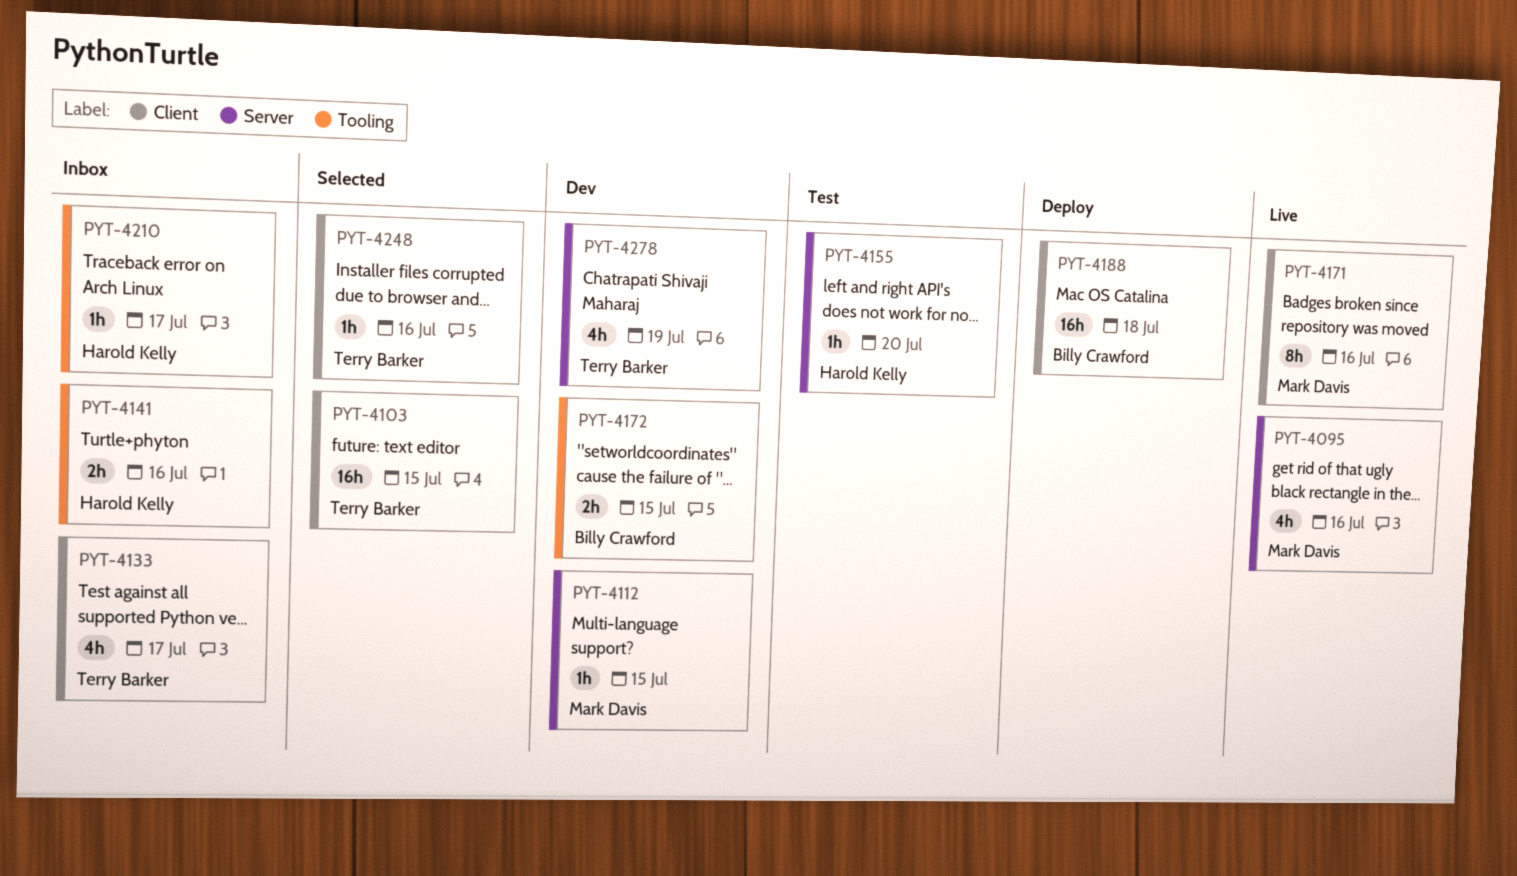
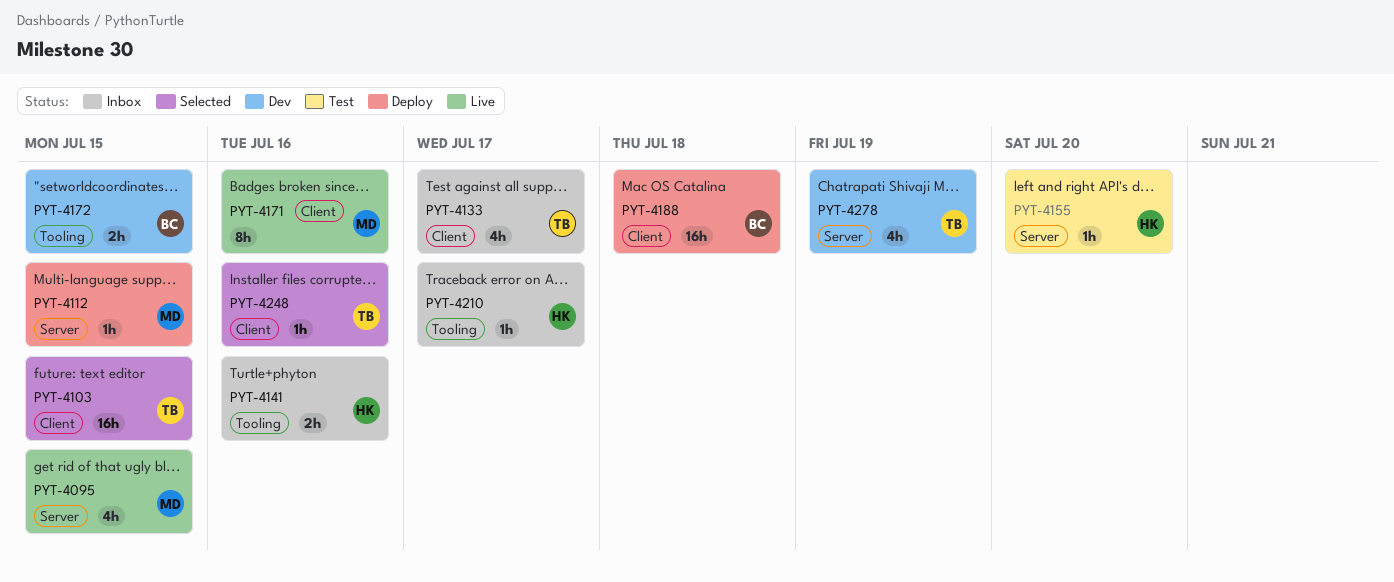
PYT-4095, due: Jul 16 -> Jul 15
PYT-4112, status: Dev -> Deploy

